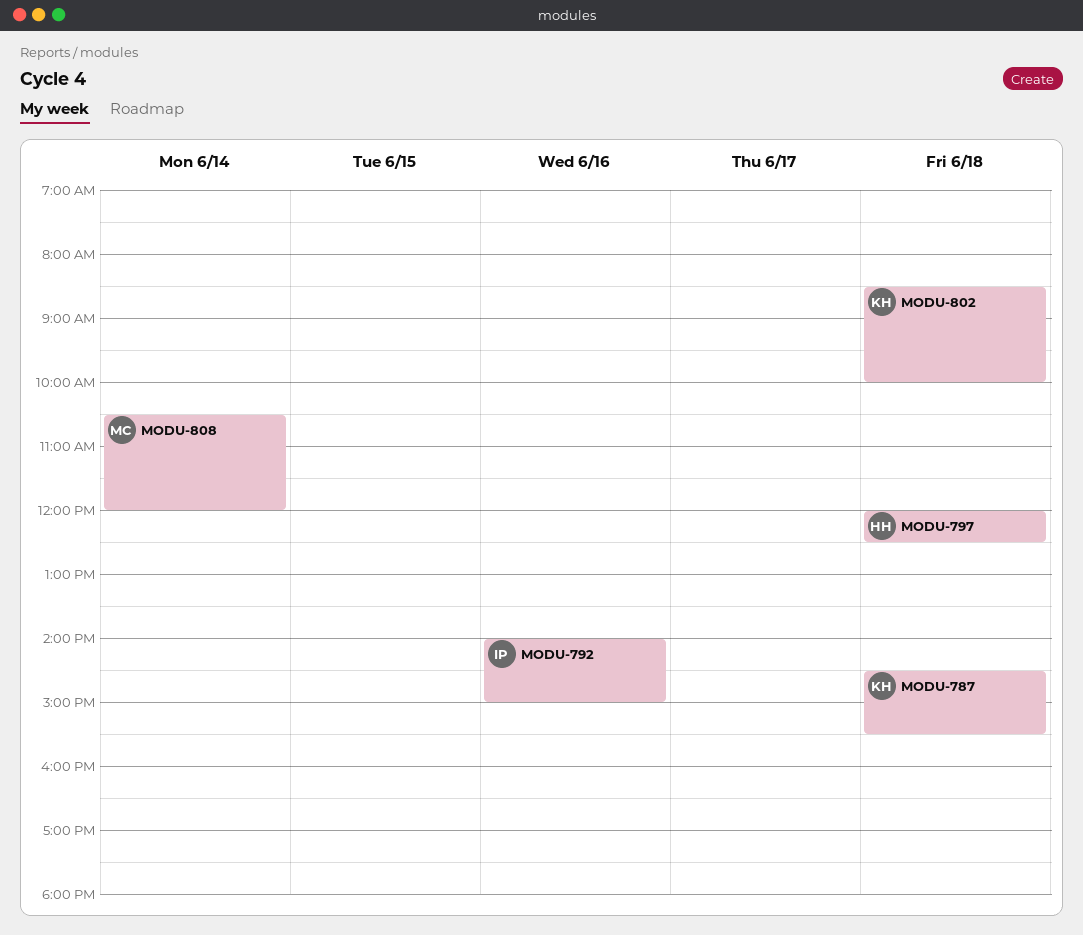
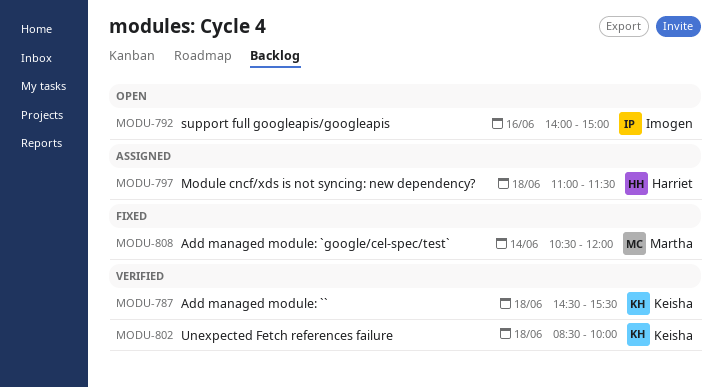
MODU-797, begins: 12:00 -> 11:00
MODU-797, ends: 12:30 -> 11:30

